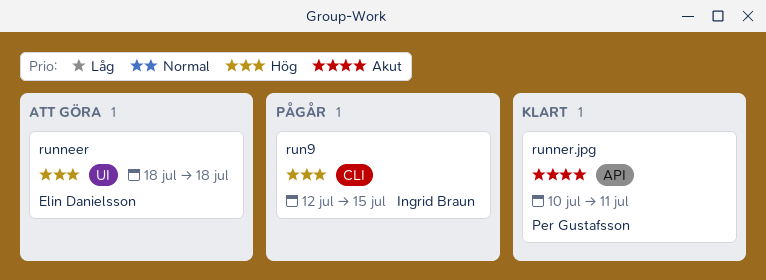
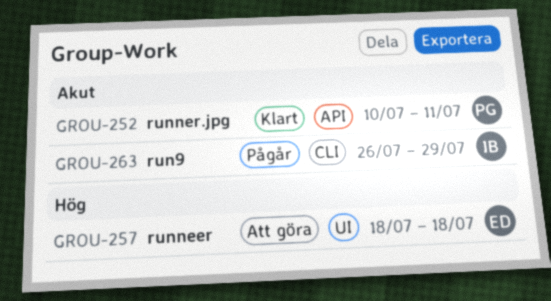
run9, priority: Hög -> Akut
run9, start: Jul 12 -> Jul 26
run9, due: Jul 15 -> Jul 29

